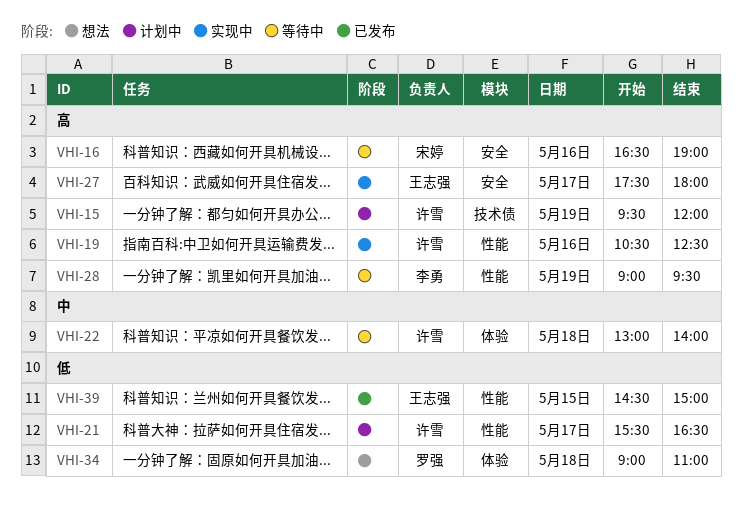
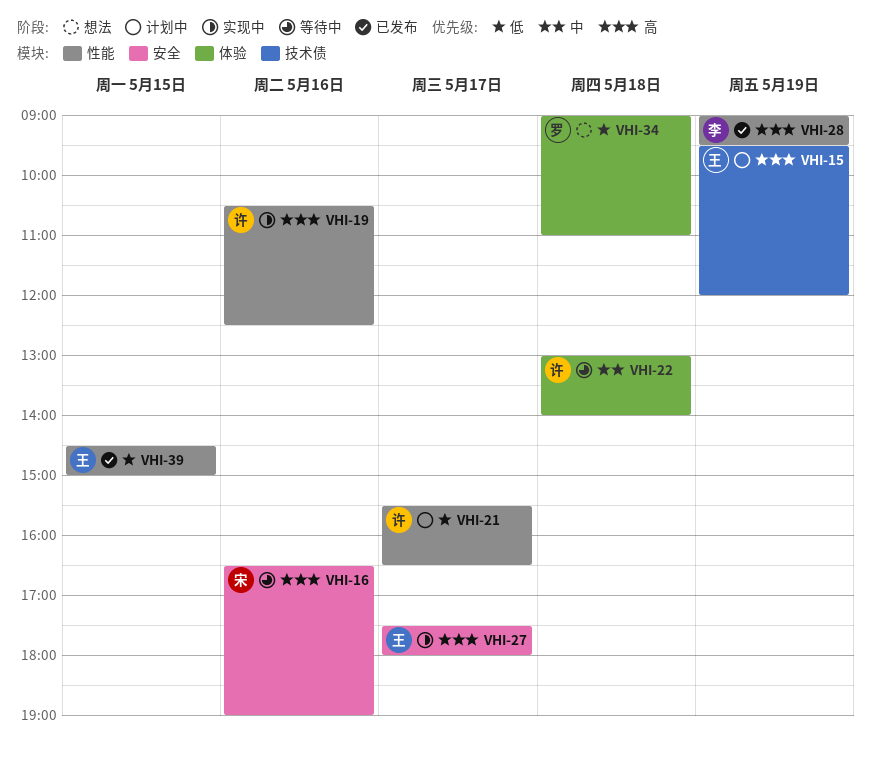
VHI-15, owner: 许雪 -> 王志强
VHI-28, status: 等待中 -> 已发布

